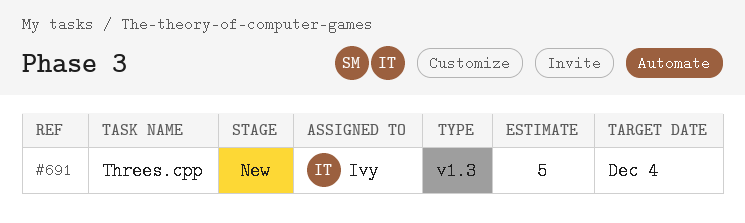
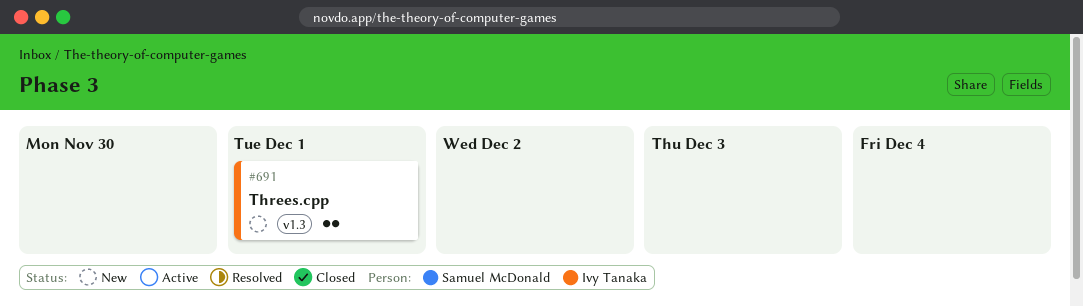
#691, estimate: 5 -> 2
#691, due: Dec 4 -> Dec 1

